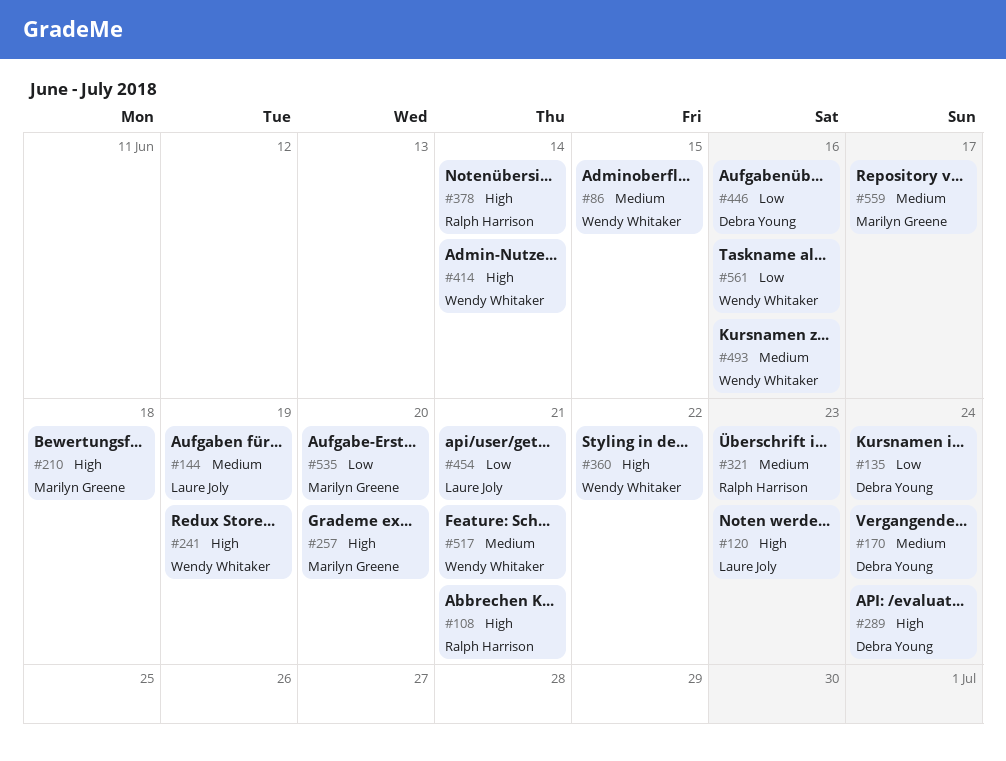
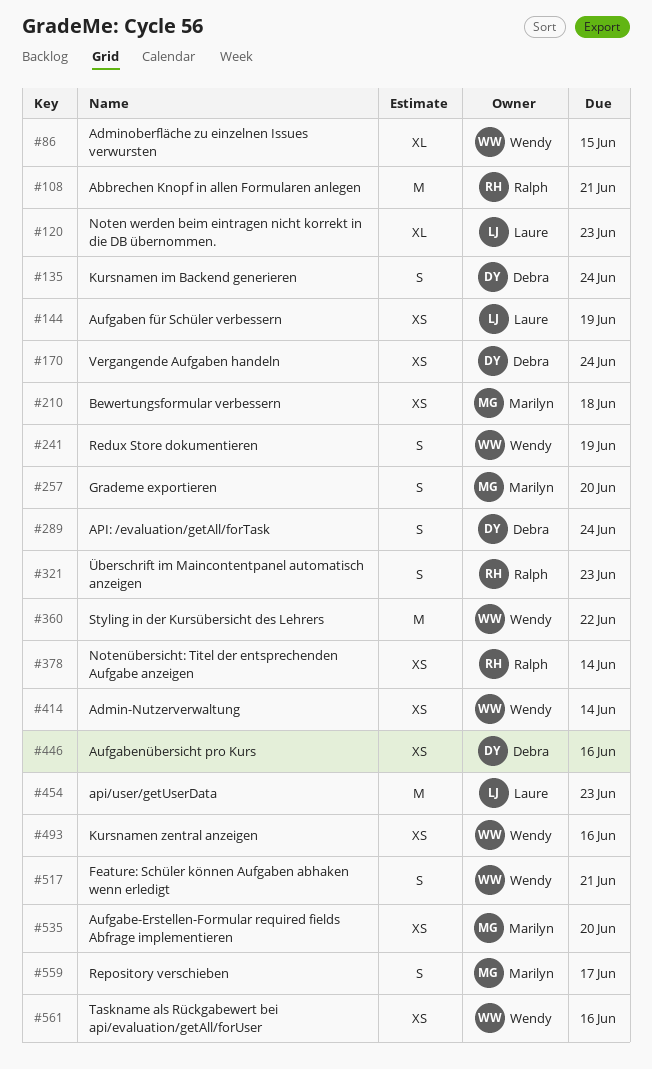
#454, due: Jun 21 -> Jun 23

